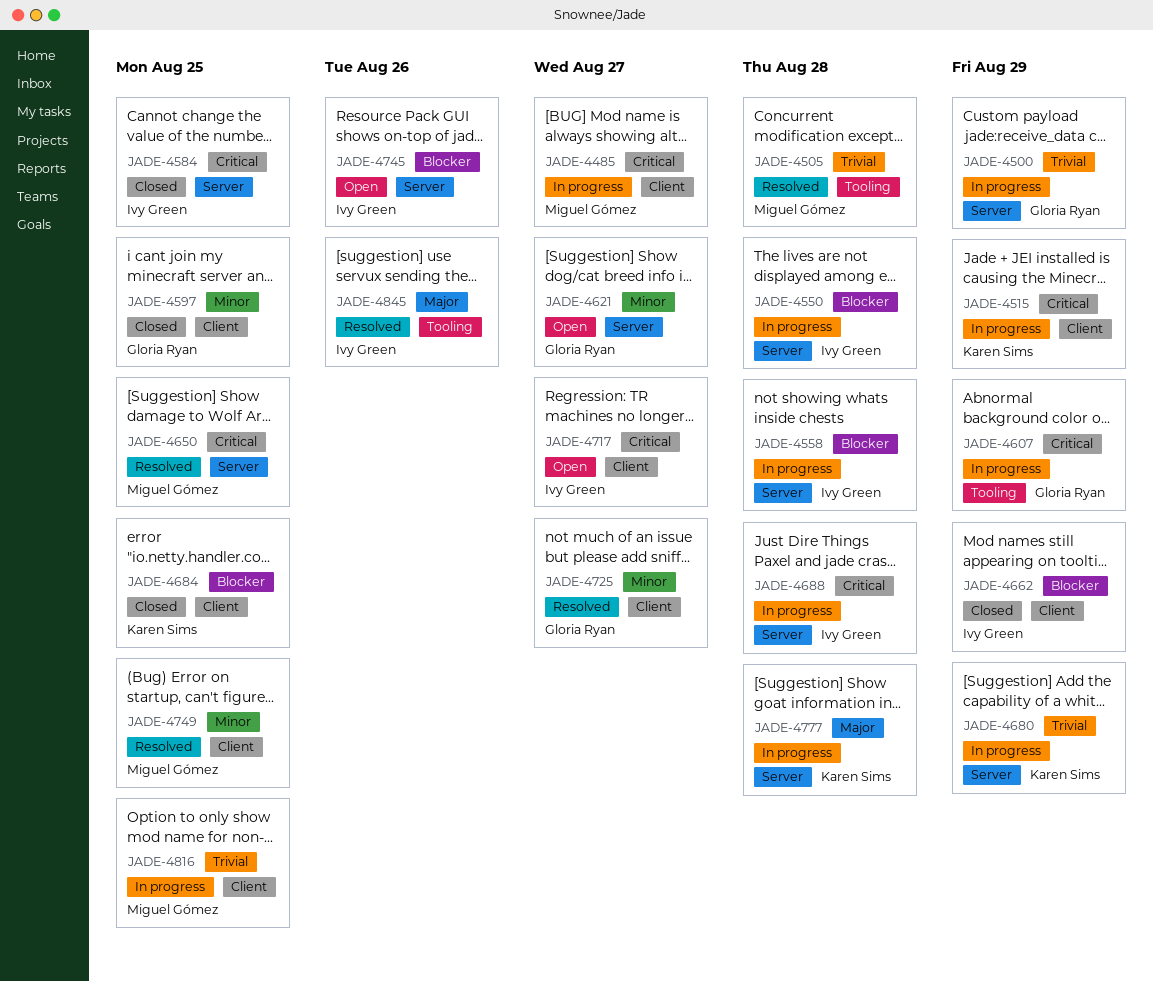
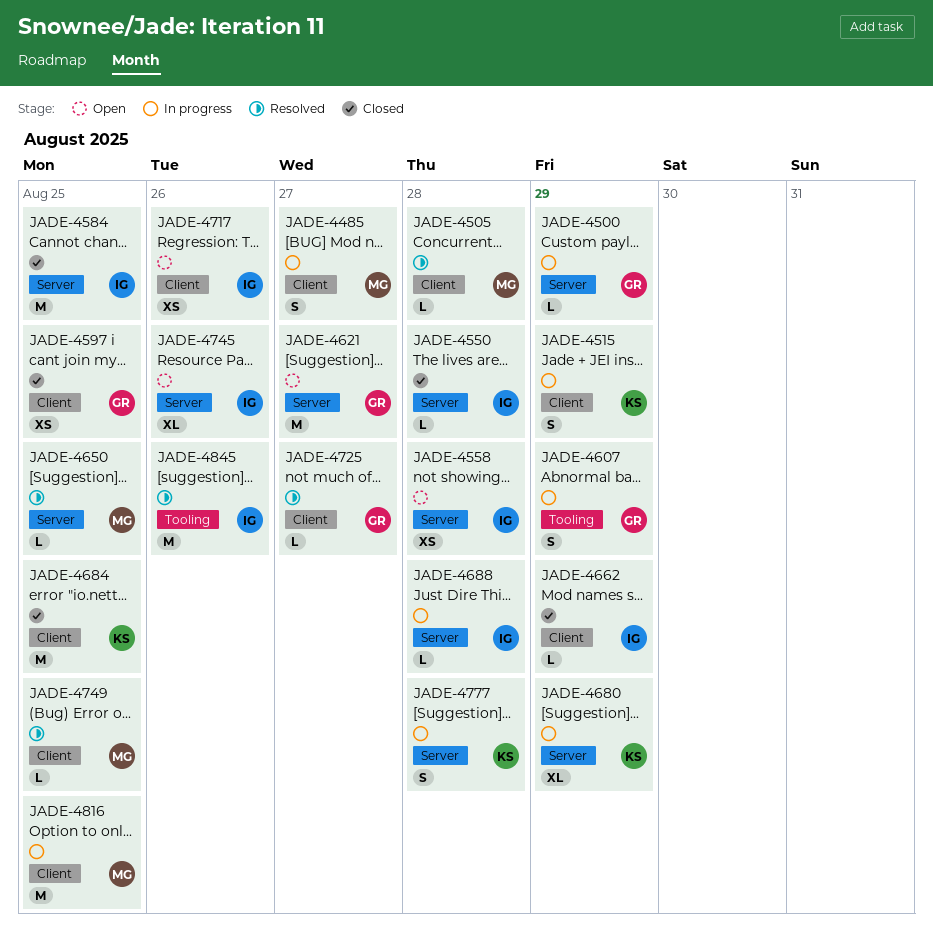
JADE-4505, label: Tooling -> Client
JADE-4550, status: In progress -> Closed
JADE-4558, status: In progress -> Open
JADE-4717, due: Aug 27 -> Aug 26

